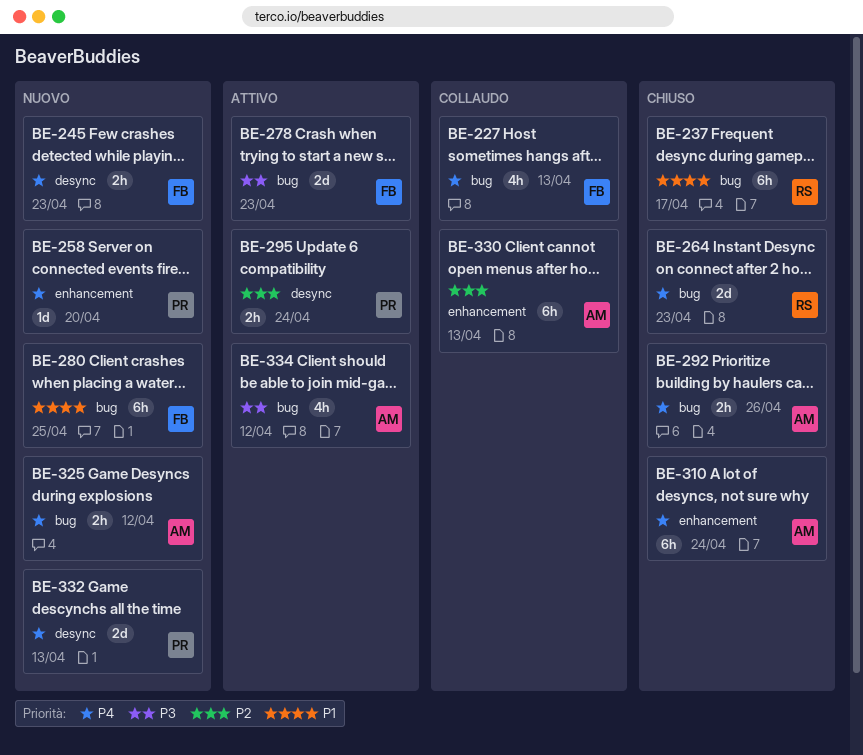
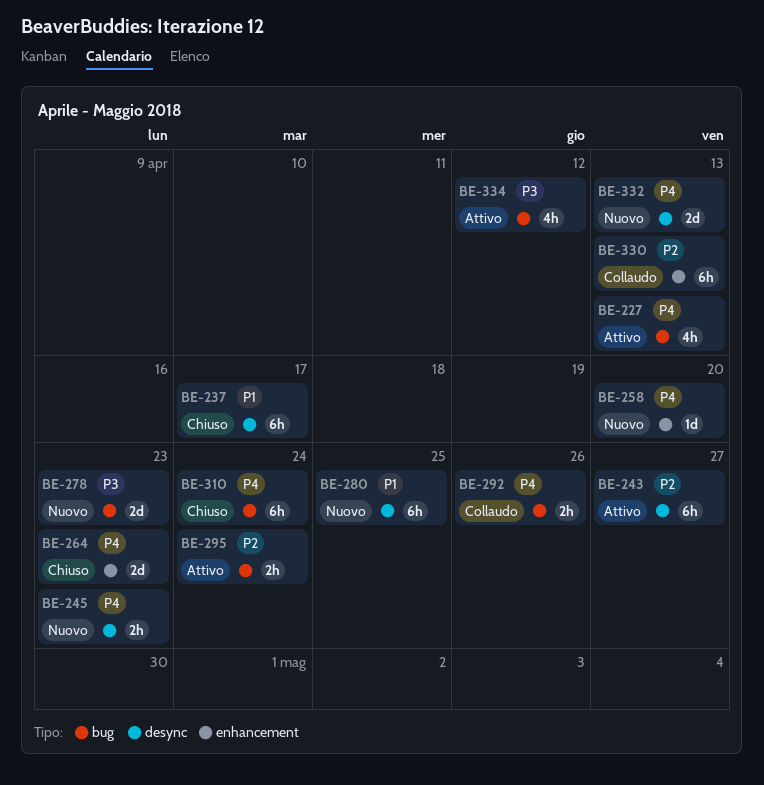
BE-227, status: Collaudo -> Attivo
BE-237, label: bug -> desync
BE-243: none -> present
BE-264, label: bug -> enhancement
BE-278, status: Attivo -> Nuovo
BE-280, label: bug -> desync
BE-292, status: Chiuso -> Collaudo
BE-295, label: desync -> bug
BE-310, label: enhancement -> bug
BE-325: present -> none

